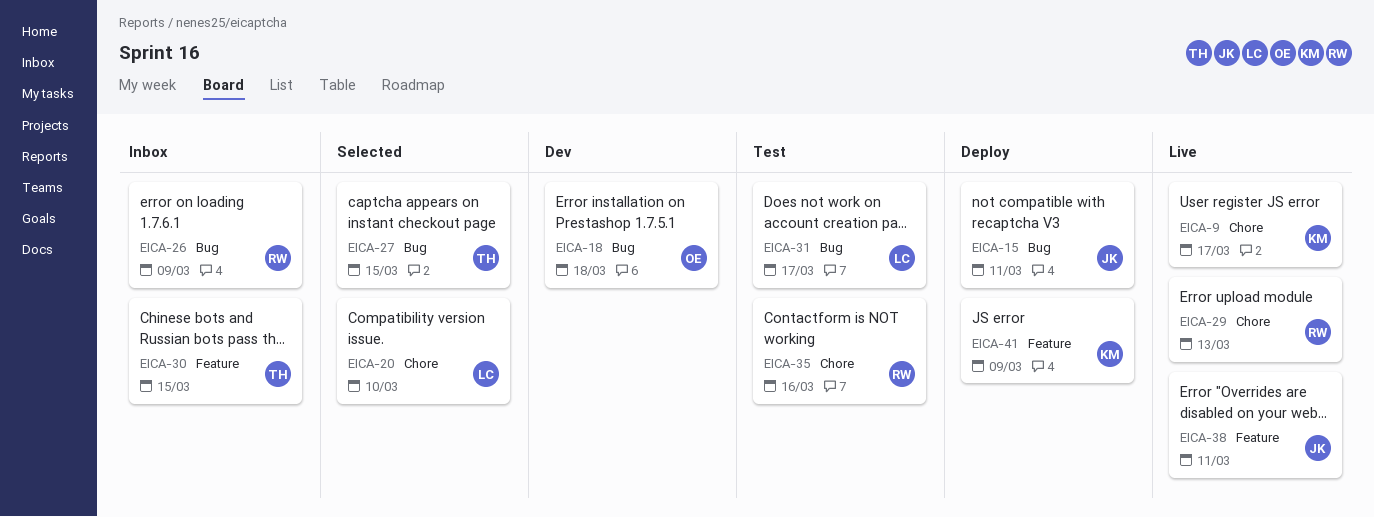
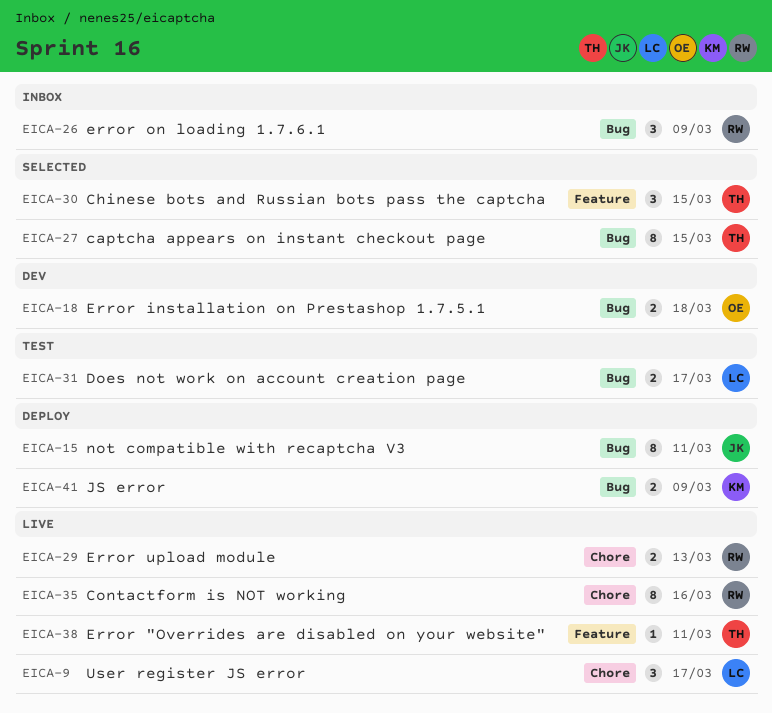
EICA-9, owner: KM -> LC
EICA-20: present -> none
EICA-30, status: Inbox -> Selected
EICA-35, status: Test -> Live
EICA-38, owner: JK -> TH
EICA-41, label: Feature -> Bug

